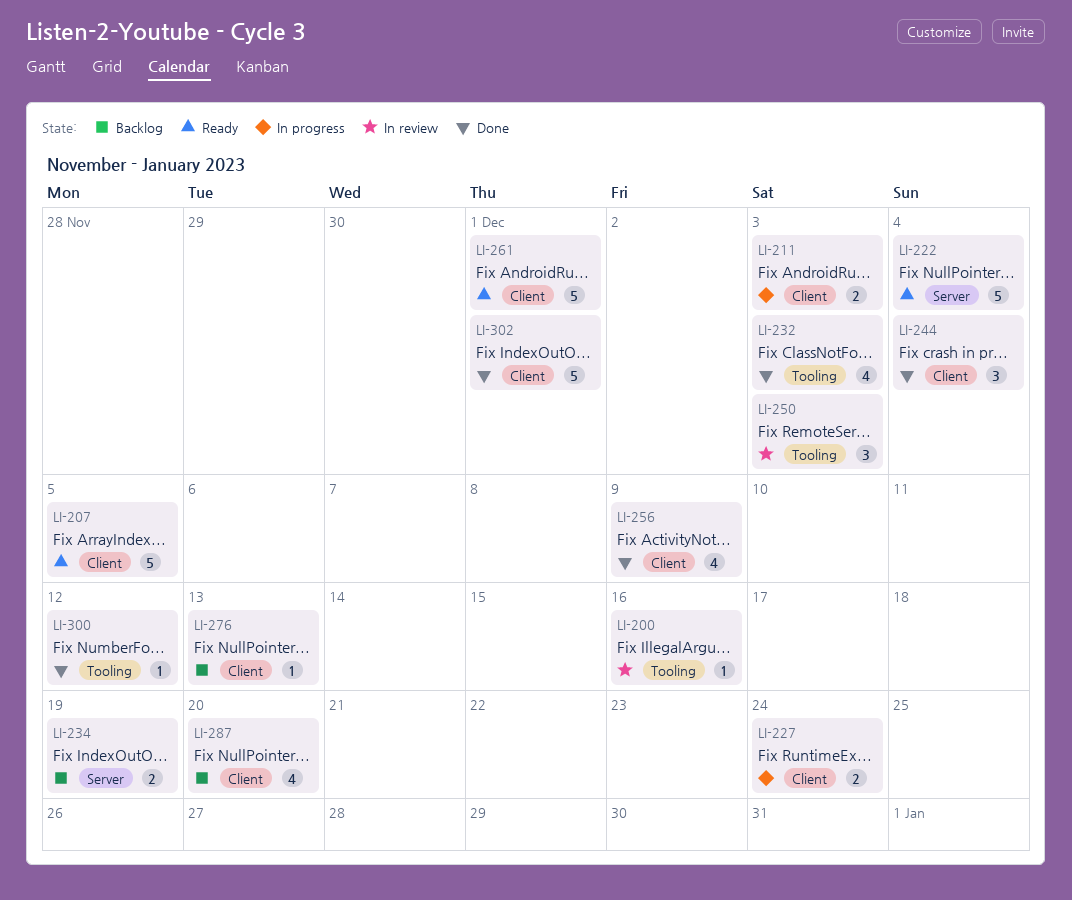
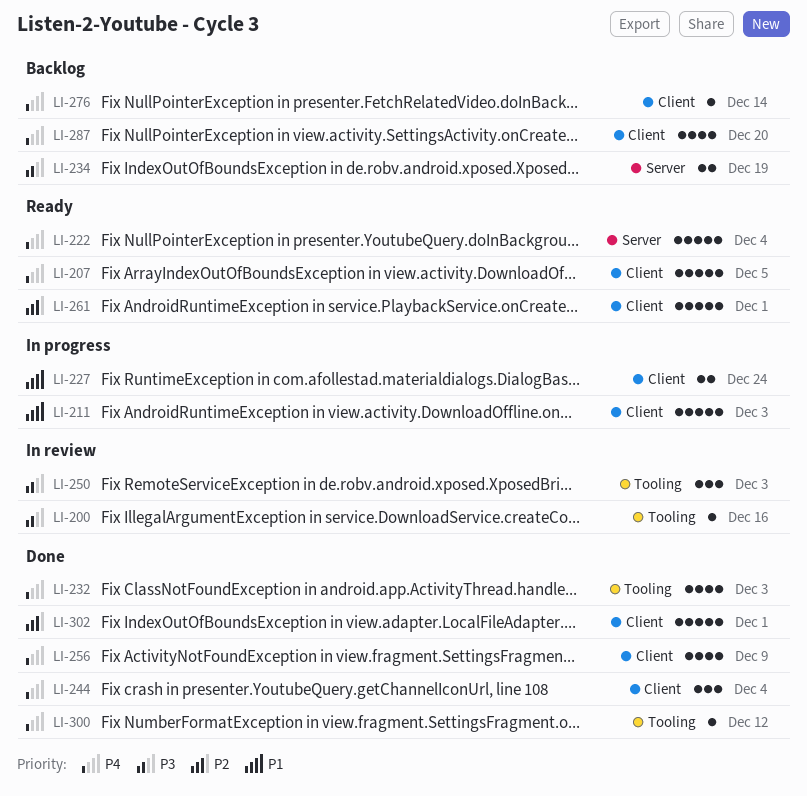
LI-211, estimate: 2 -> 5
LI-276, due: Dec 13 -> Dec 14

